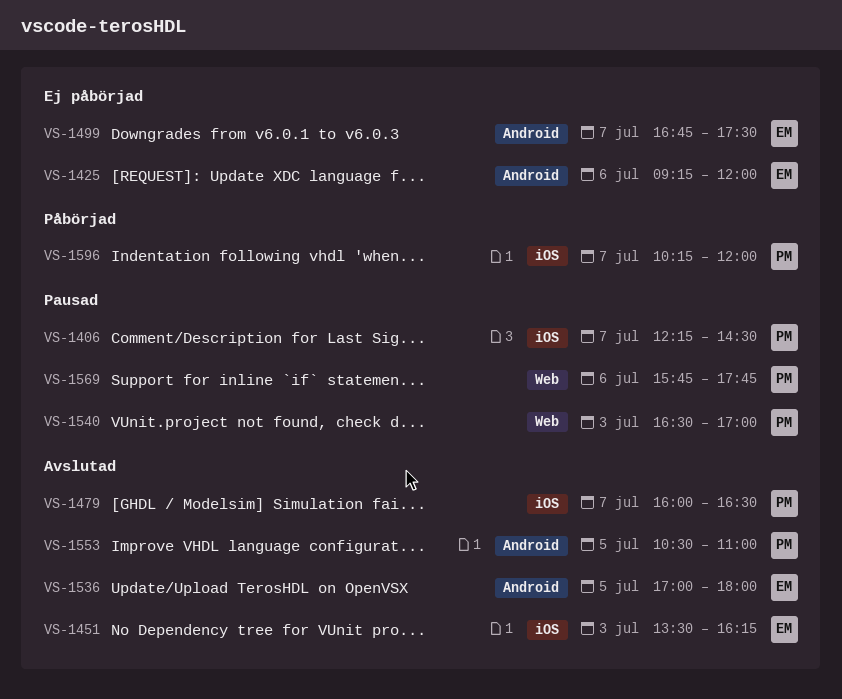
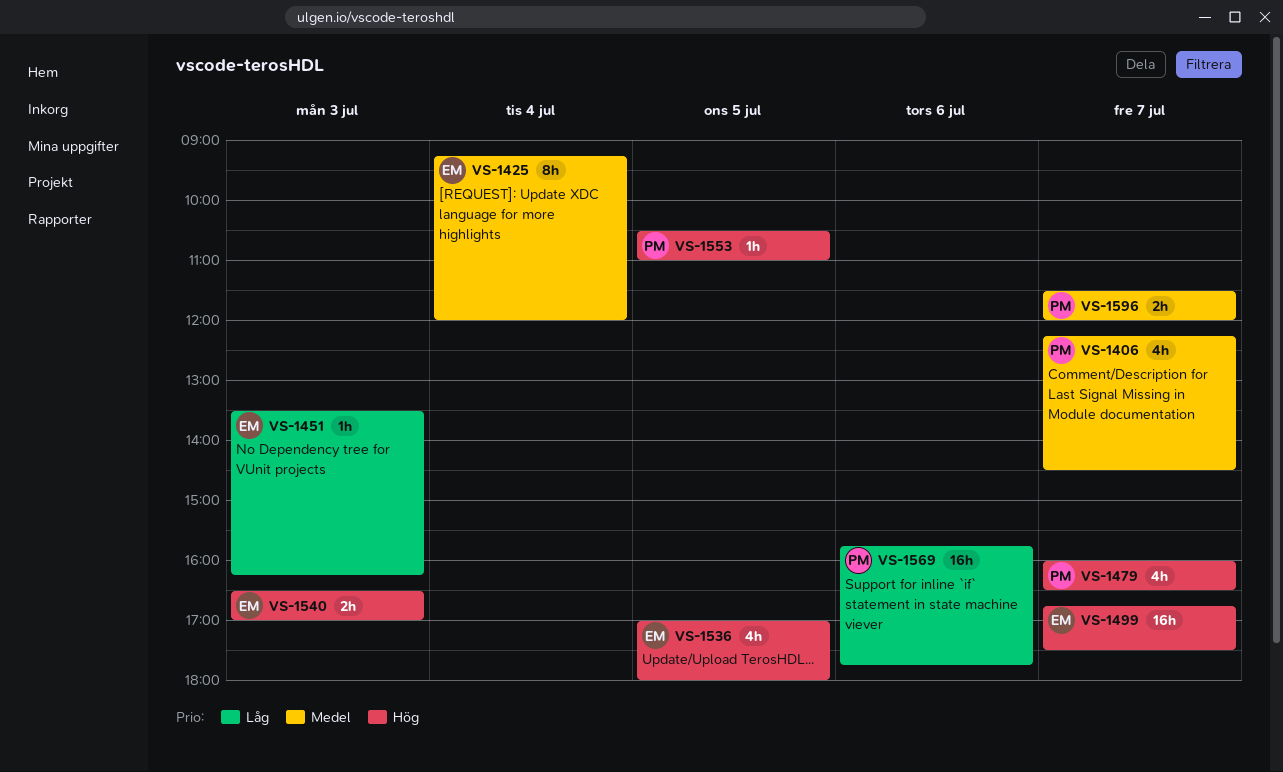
VS-1425, day: Jul 6 -> Jul 4
VS-1540, owner: PM -> EM
VS-1596, begins: 10:15 -> 11:30

